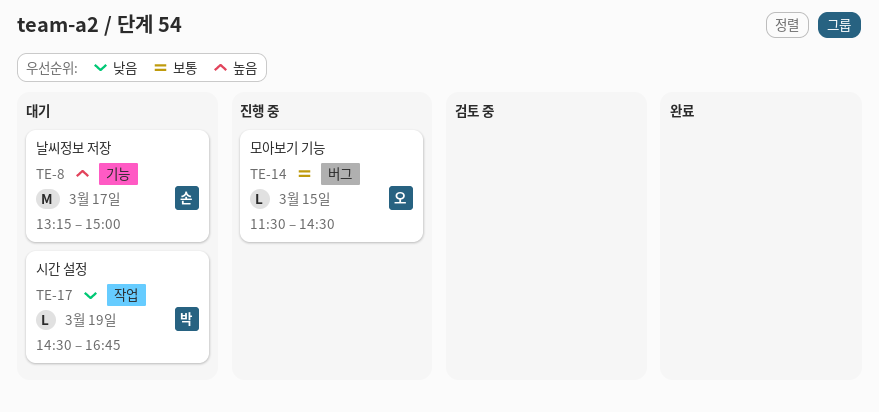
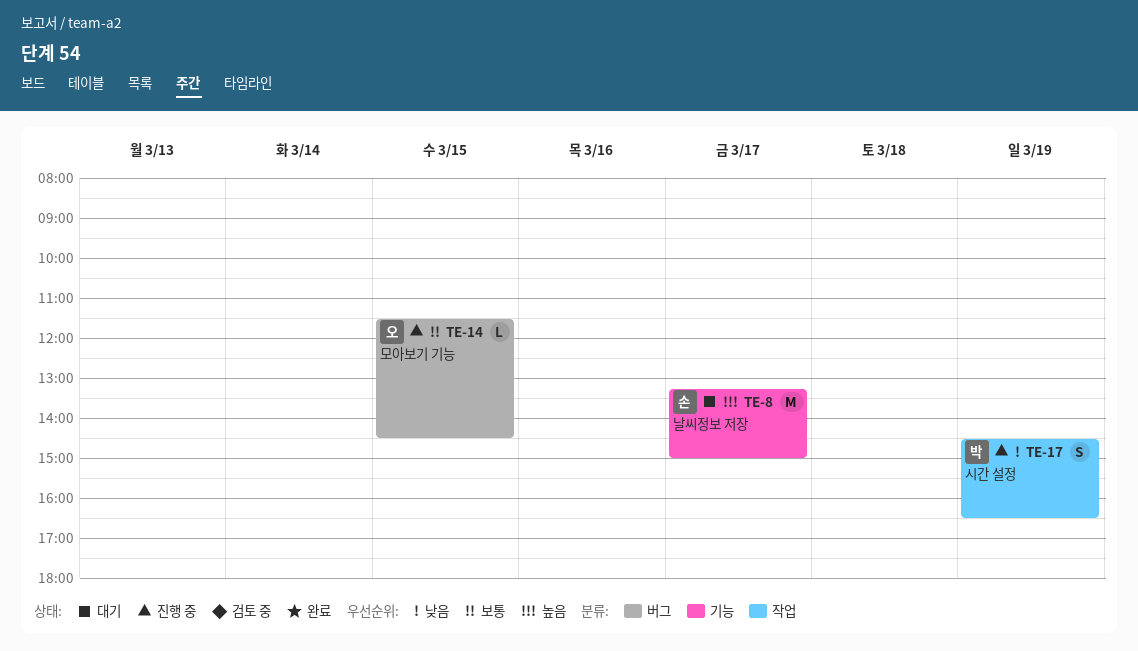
TE-17, status: 대기 -> 진행 중
TE-17, estimate: L -> S
TE-17, ends: 16:45 -> 16:30

